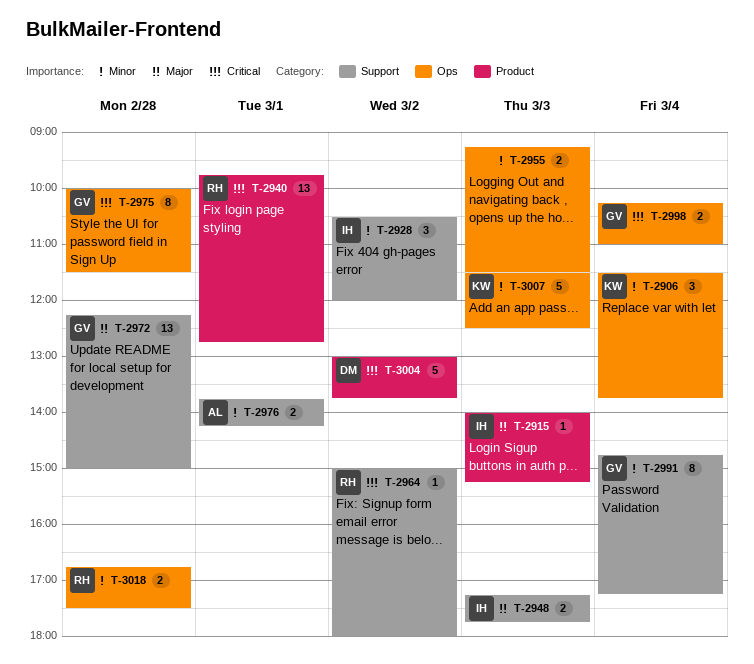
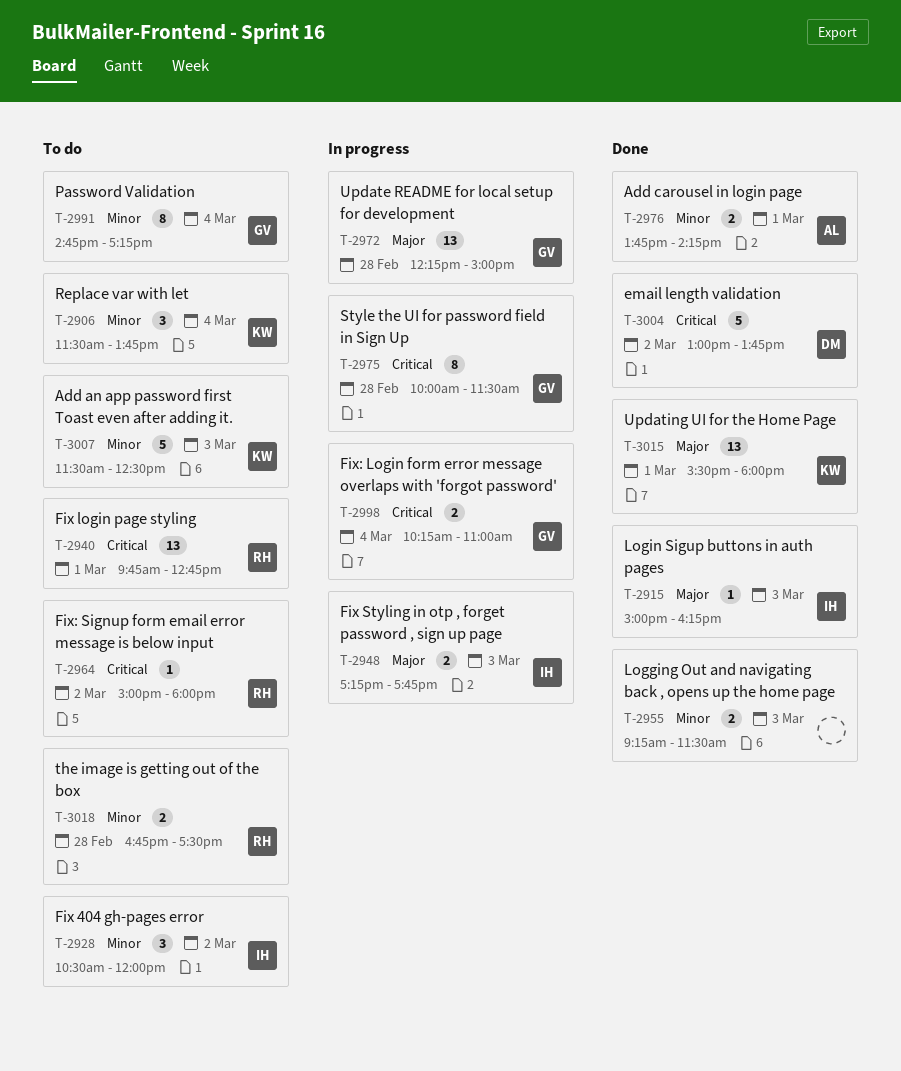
T-2915, begins: 14:00 -> 15:00
T-2915, ends: 15:15 -> 16:15
T-3015: none -> present

